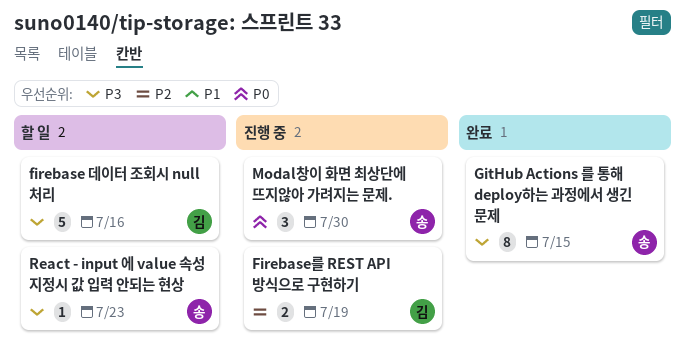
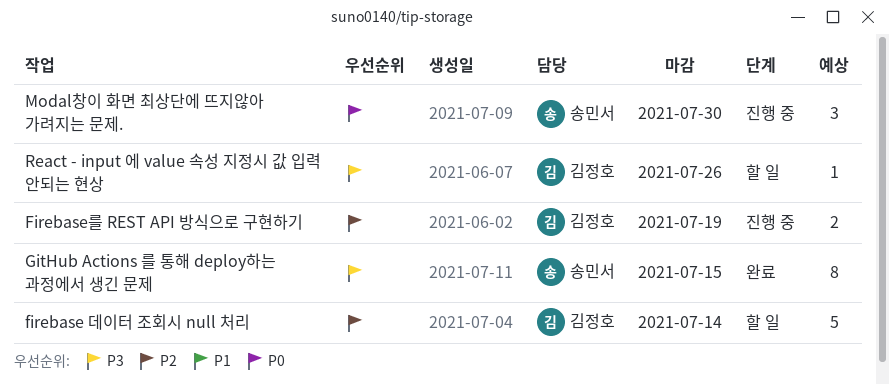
firebase 데이터 조회시 null 처리, priority: P3 -> P2
firebase 데이터 조회시 null 처리, due: Jul 16 -> Jul 14
React - input 에 value 속성 지정시 값 입력 안되는 현상, owner: 송민서 -> 김정호
React - input 에 value 속성 지정시 값 입력 안되는 현상, due: Jul 23 -> Jul 26

